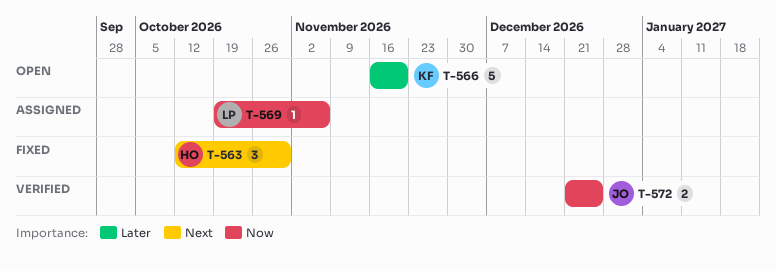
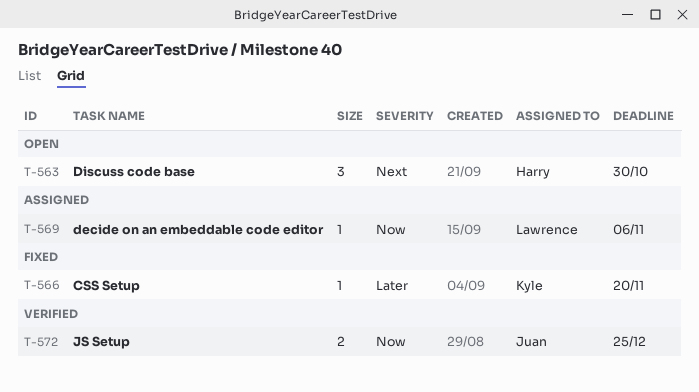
T-563, status: Fixed -> Open
T-566, status: Open -> Fixed
T-566, estimate: 5 -> 1

